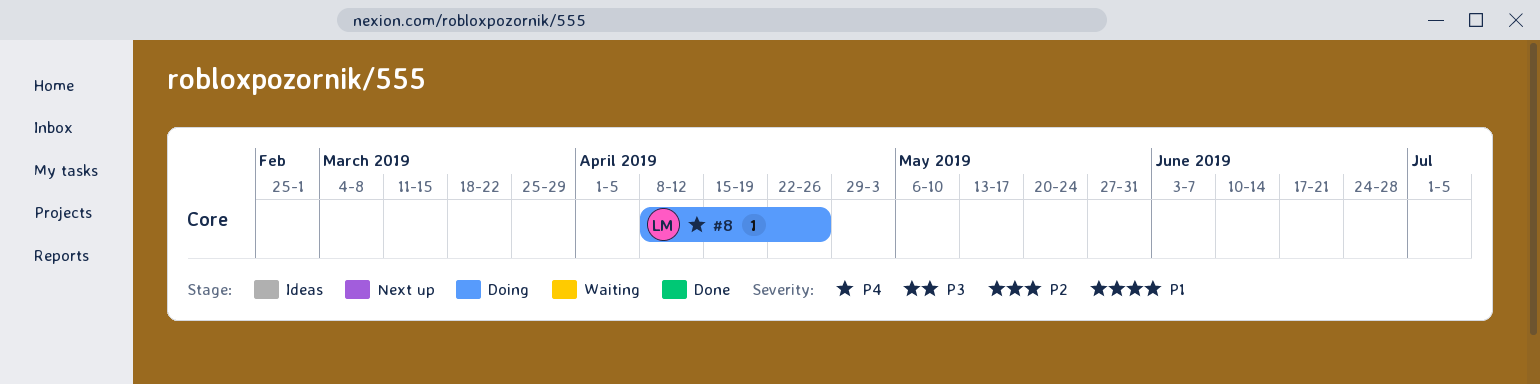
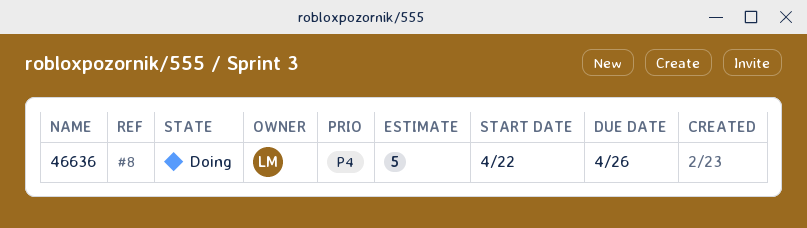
#8, estimate: 1 -> 5
#8, start: Apr 8 -> Apr 22

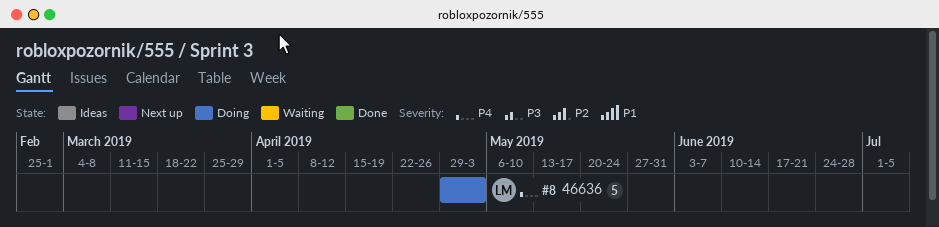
#8, start: Apr 22 -> Apr 29
#8, due: Apr 26 -> May 3

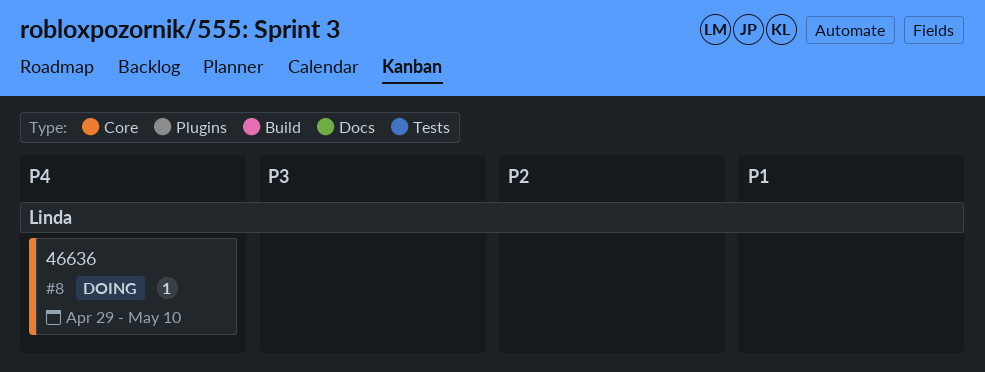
#8, estimate: 5 -> 1
#8, due: May 3 -> May 10

